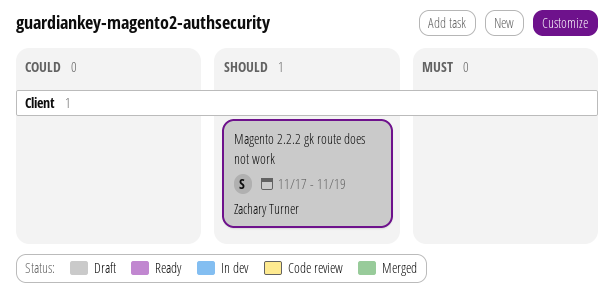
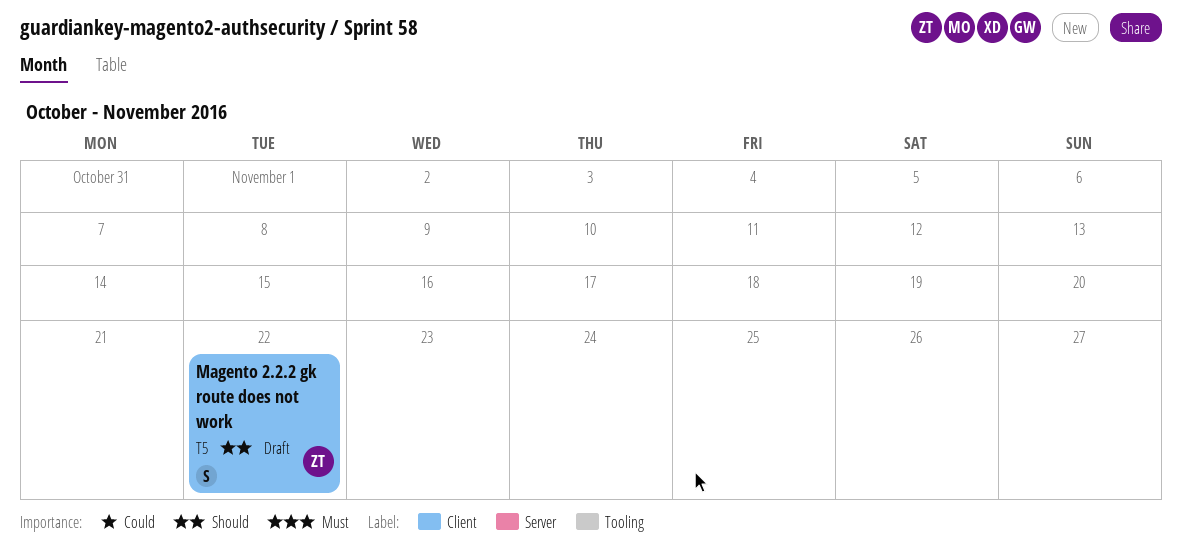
Magento 2.2.2 gk route does not work, due: Nov 19 -> Nov 22

